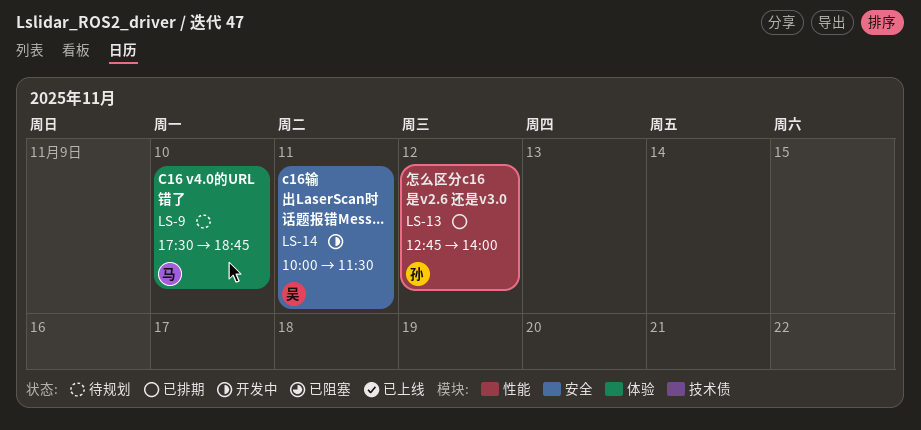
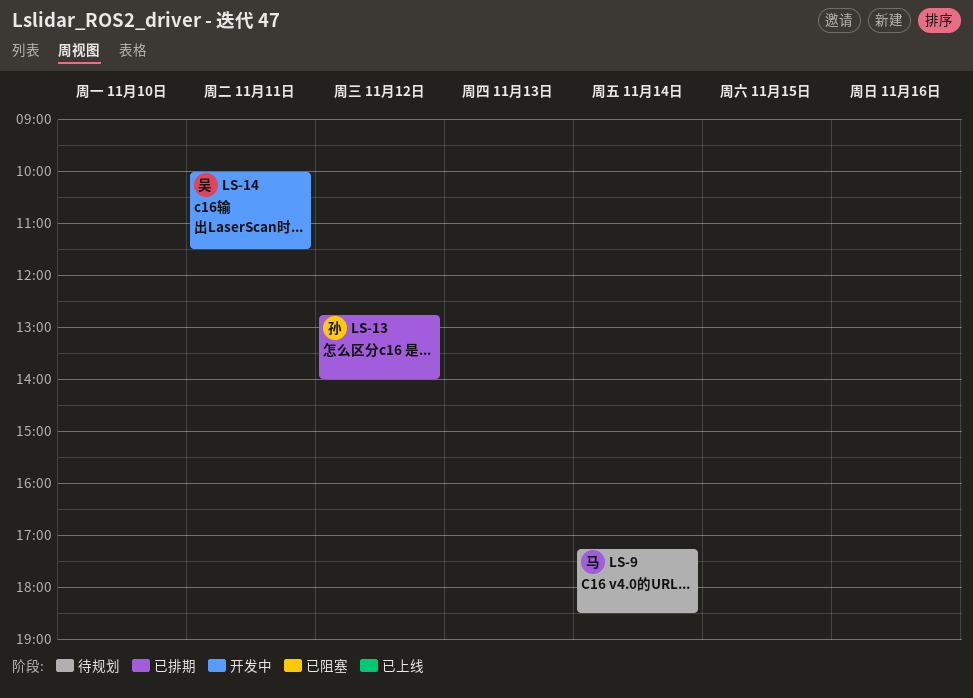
LS-9, day: Nov 10 -> Nov 14
LS-9, begins: 17:30 -> 17:15
LS-9, ends: 18:45 -> 18:30

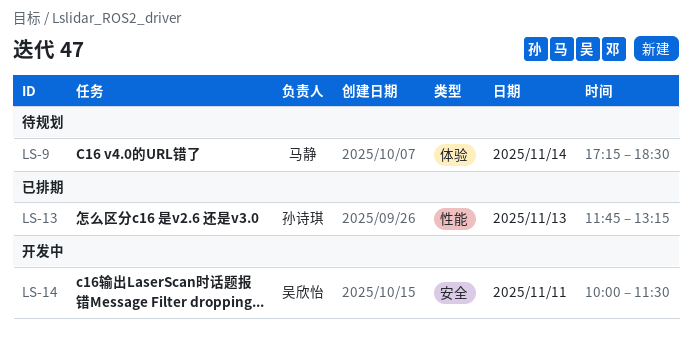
LS-13, day: Nov 12 -> Nov 13
LS-13, begins: 12:45 -> 11:45
LS-13, ends: 14:00 -> 13:15

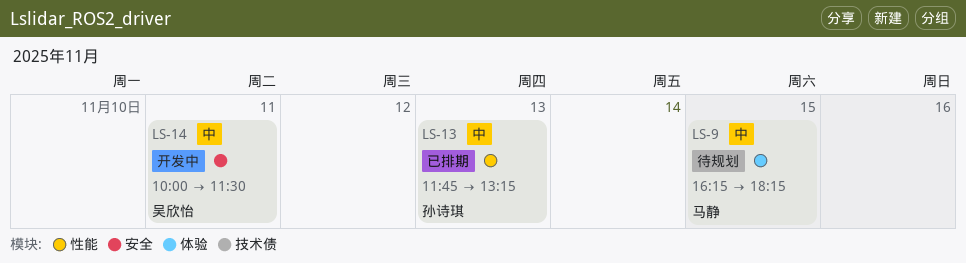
LS-9, day: Nov 14 -> Nov 15
LS-9, begins: 17:15 -> 16:15
LS-9, ends: 18:30 -> 18:15

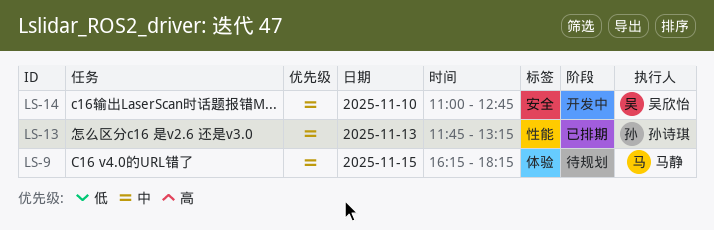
LS-14, day: Nov 11 -> Nov 10
LS-14, begins: 10:00 -> 11:00
LS-14, ends: 11:30 -> 12:45

